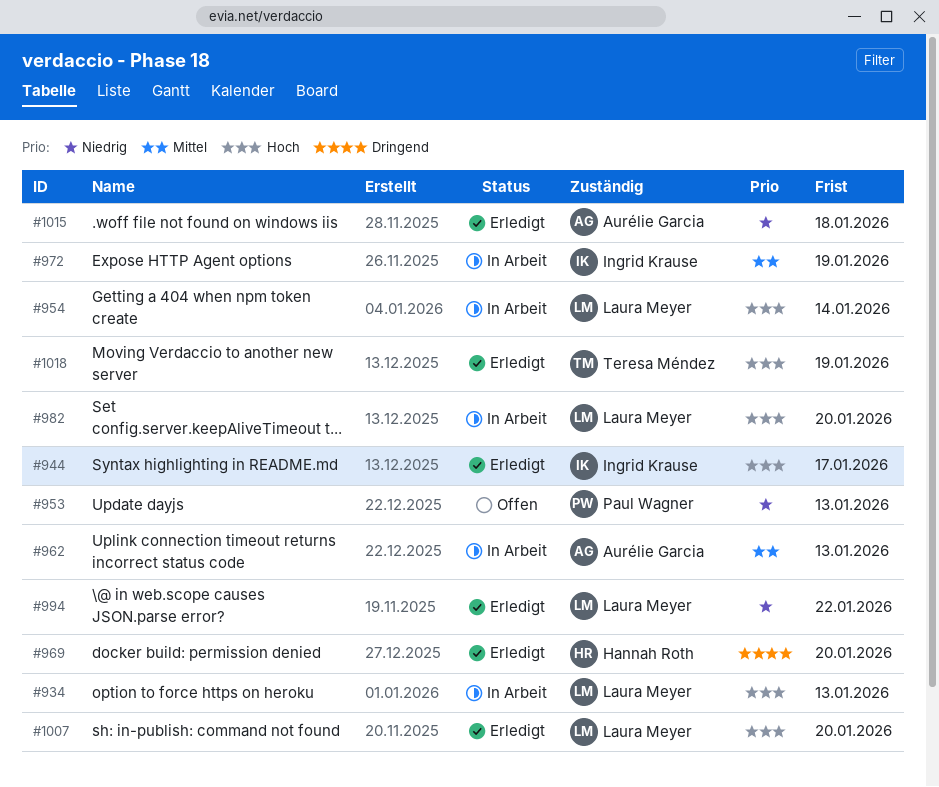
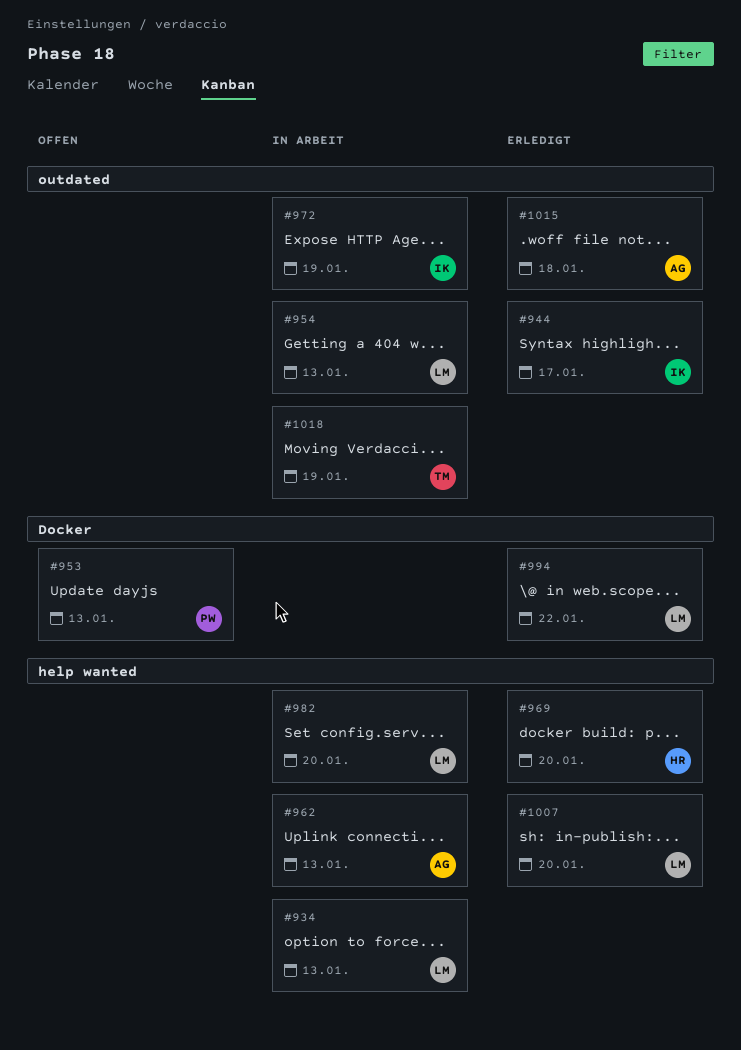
#954, due: Jan 14 -> Jan 13
#1018, status: Erledigt -> In Arbeit

